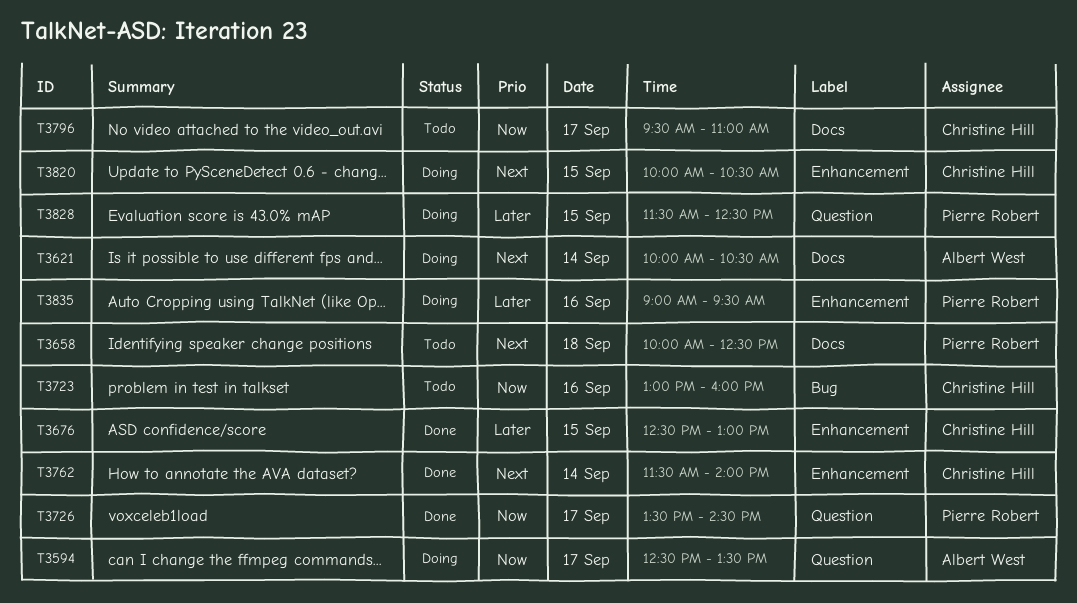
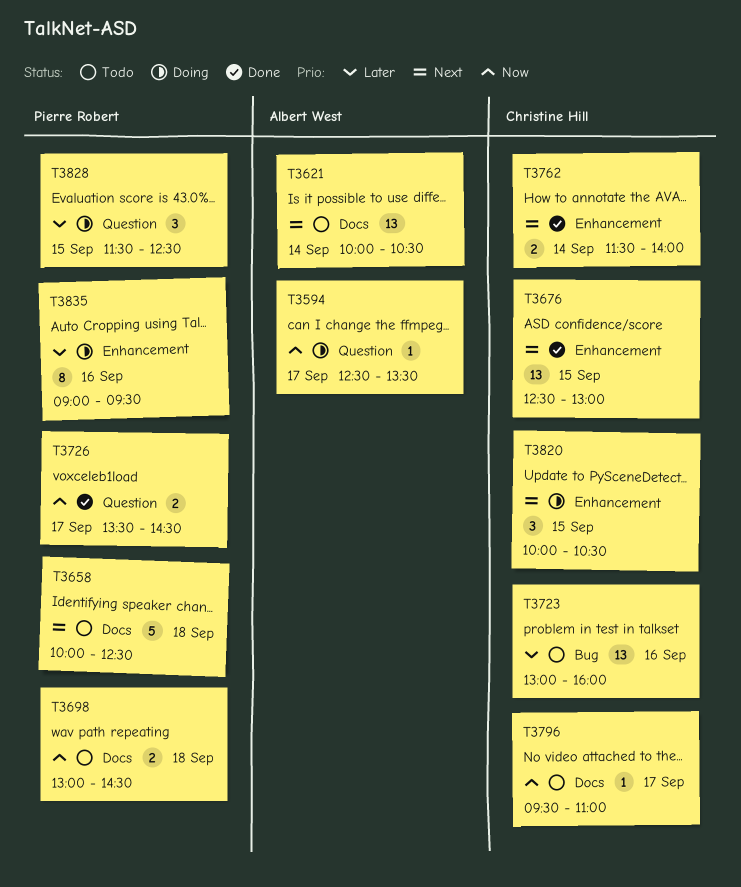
T3621, status: Doing -> Todo
T3676, priority: Later -> Next
T3698: none -> present
T3723, priority: Now -> Later

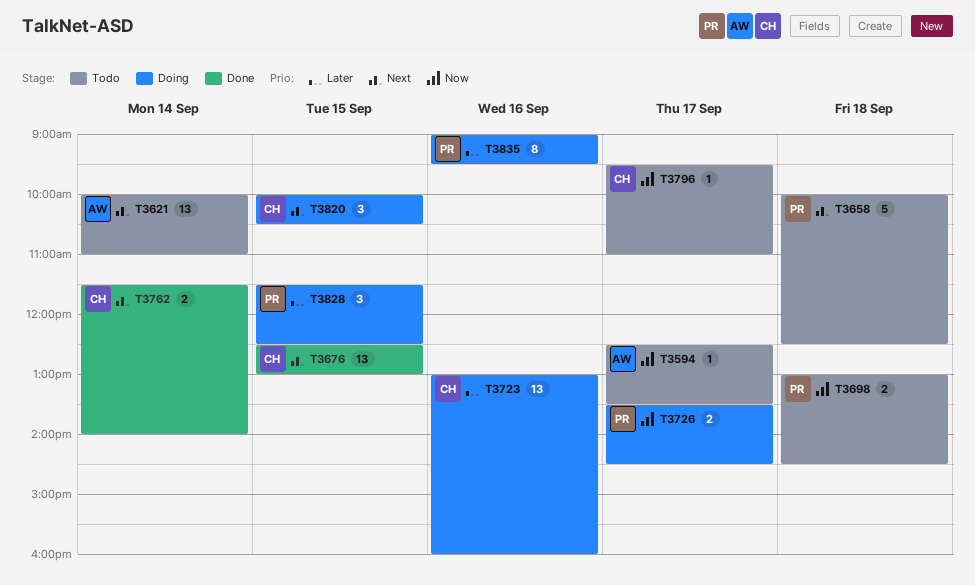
T3594, status: Doing -> Todo
T3621, ends: 10:30 -> 11:00
T3723, status: Todo -> Doing
T3726, status: Done -> Doing

